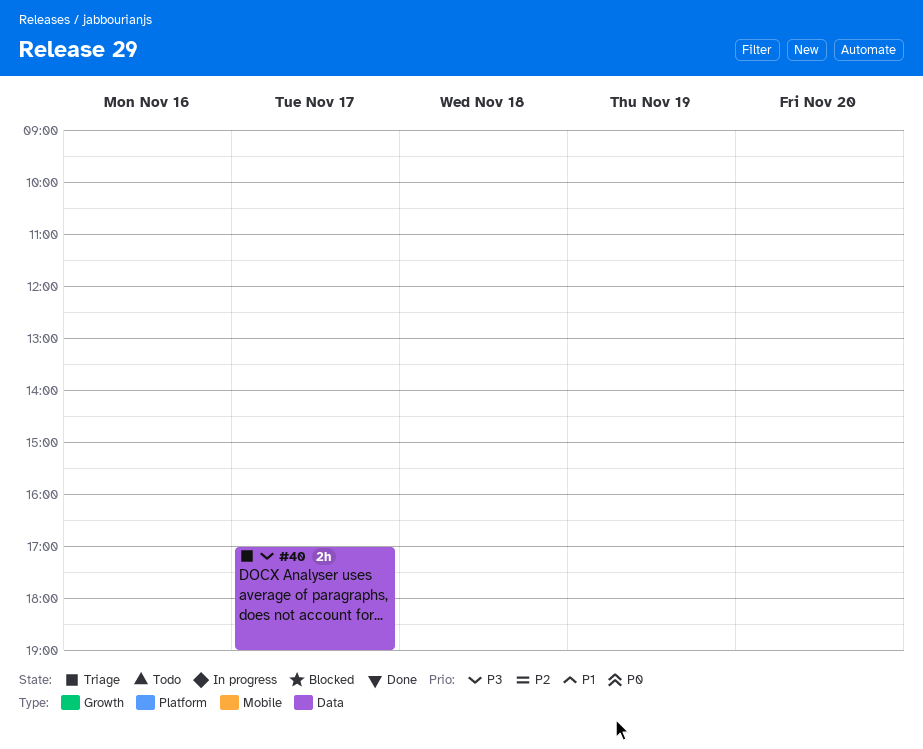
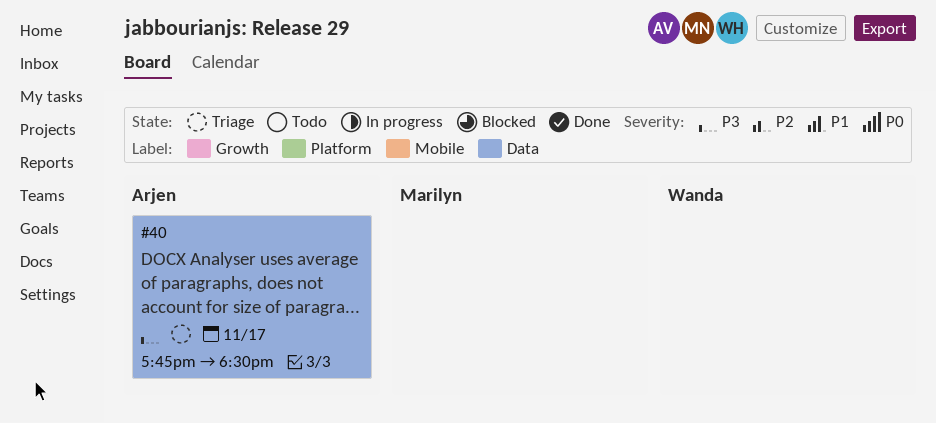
#40, begins: 17:00 -> 17:45
#40, ends: 19:00 -> 18:30

